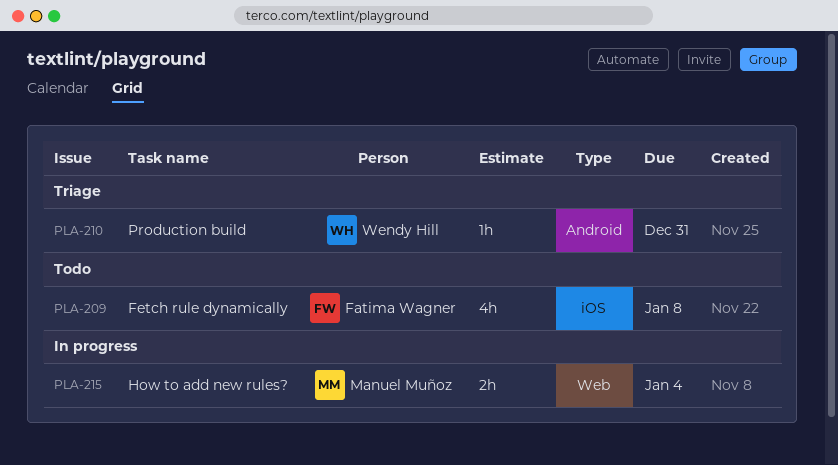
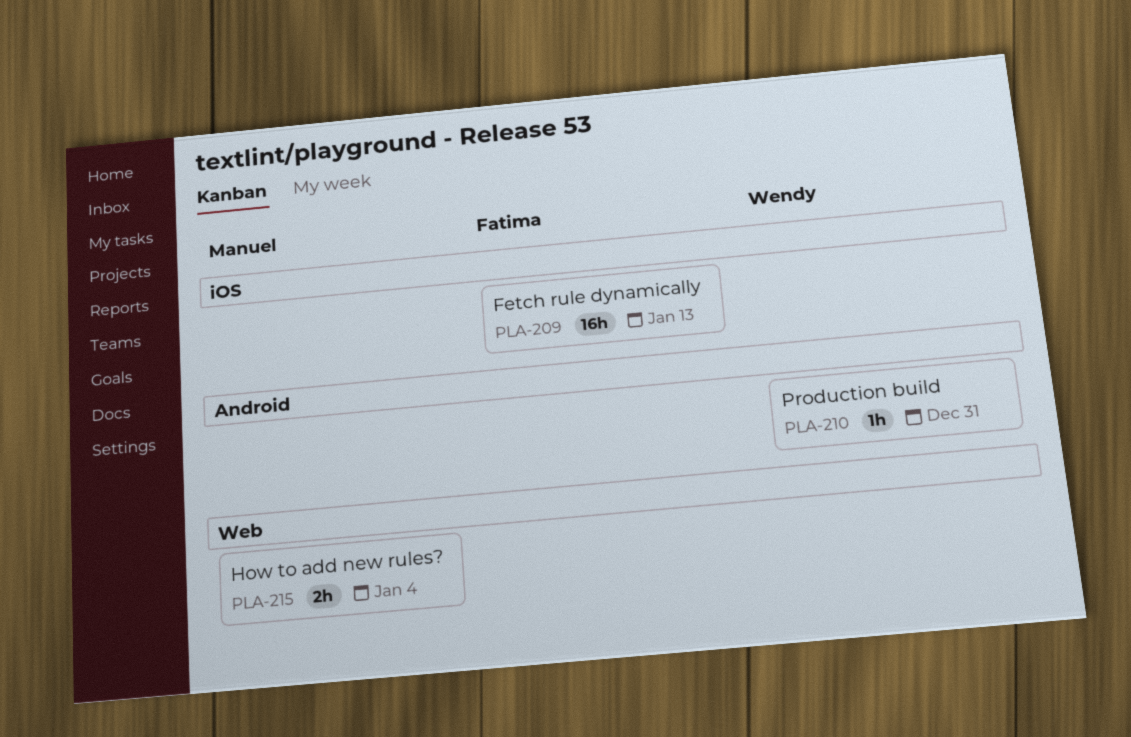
PLA-209, estimate: 4h -> 16h
PLA-209, due: Jan 8 -> Jan 13

